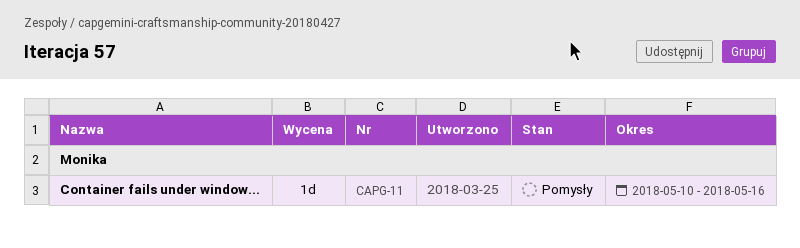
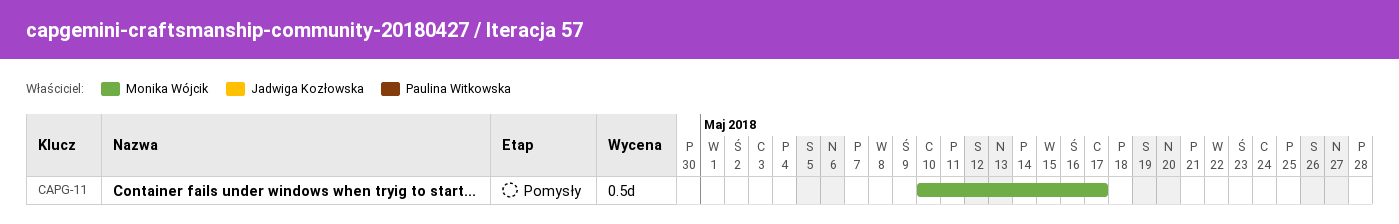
CAPG-11, estimate: 1d -> 0.5d
CAPG-11, due: May 16 -> May 17

